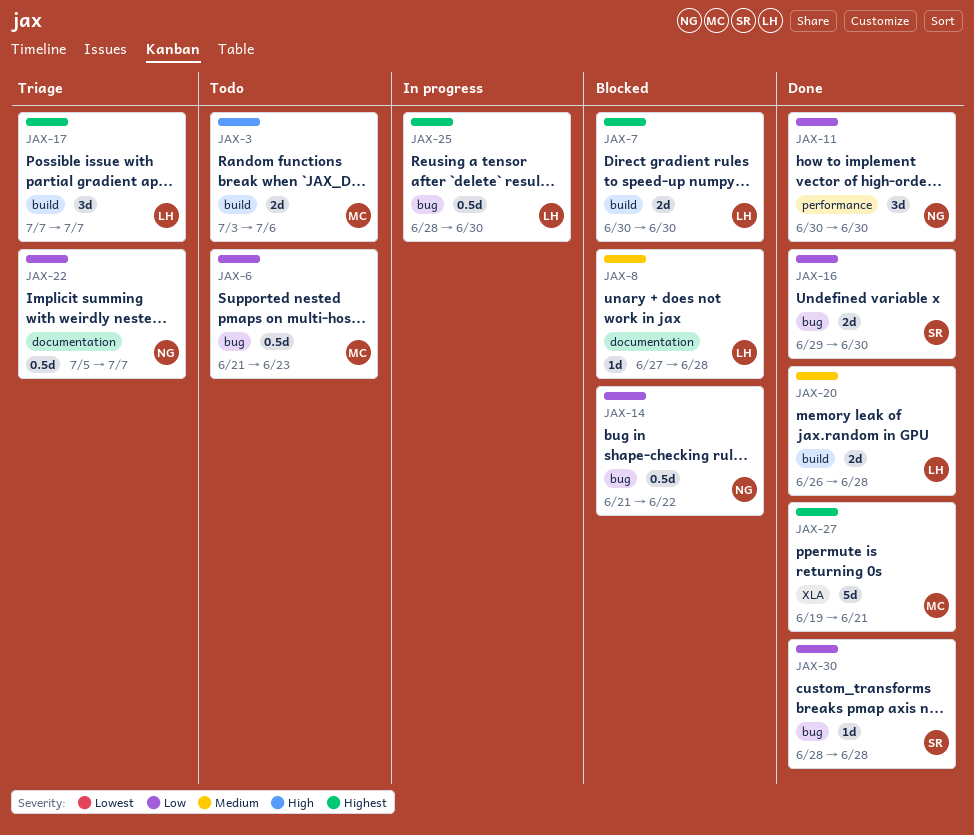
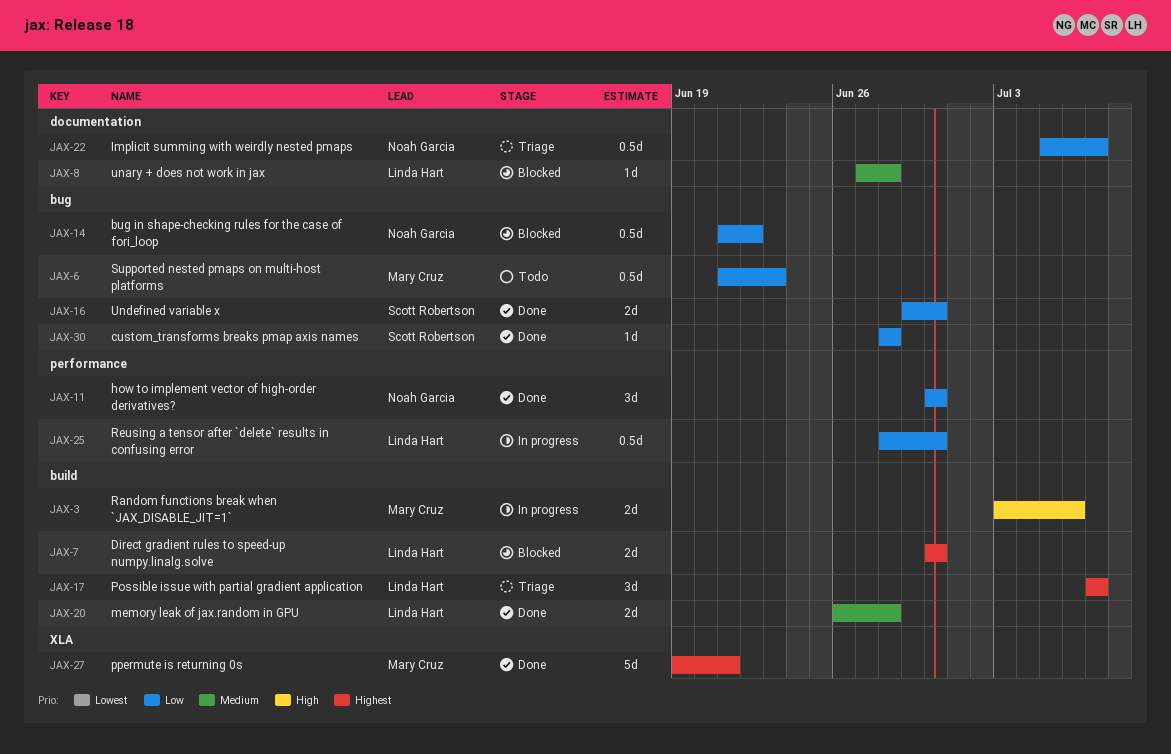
JAX-3, status: Todo -> In progress
JAX-25, priority: Highest -> Low
JAX-25, label: bug -> performance

